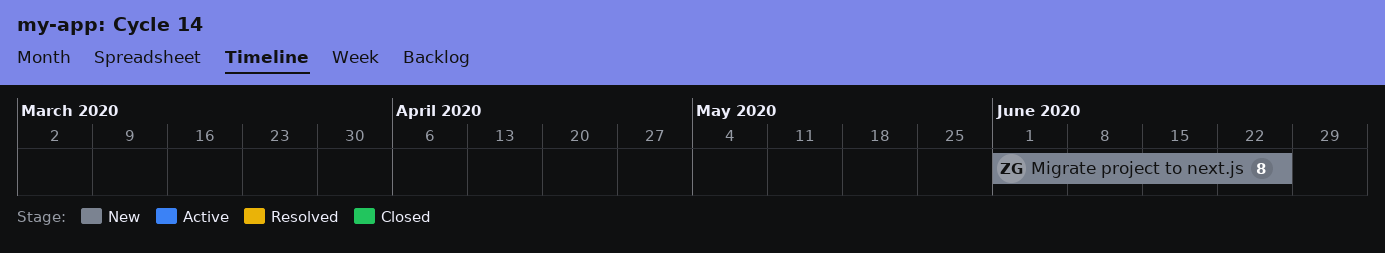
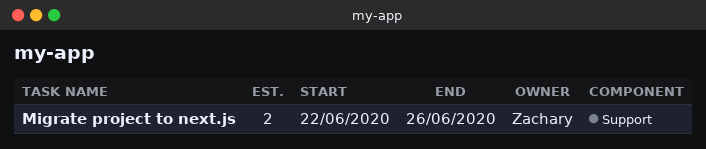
Migrate project to next.js, estimate: 8 -> 2
Migrate project to next.js, start: Jun 1 -> Jun 22

